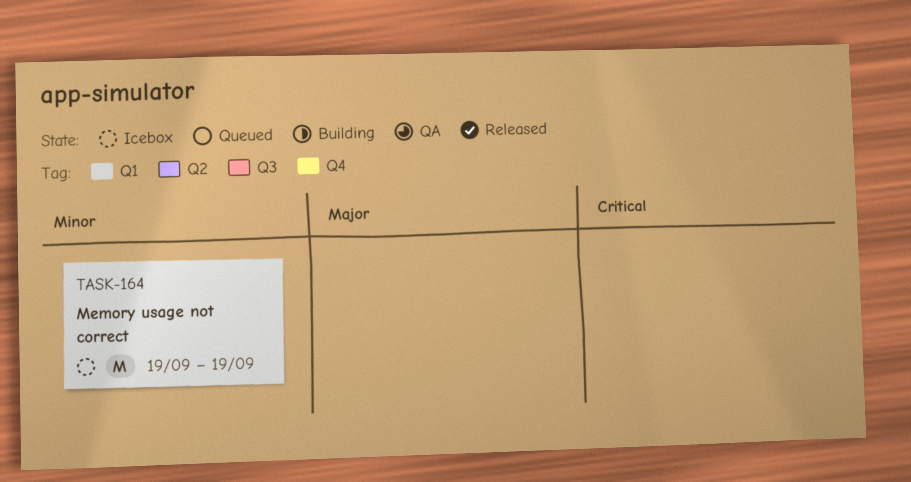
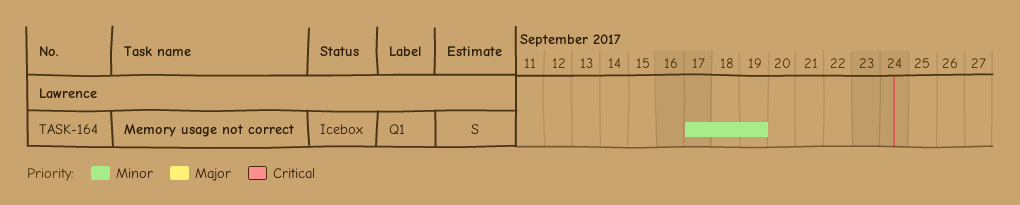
TASK-164, estimate: M -> S
TASK-164, start: Sep 19 -> Sep 17

